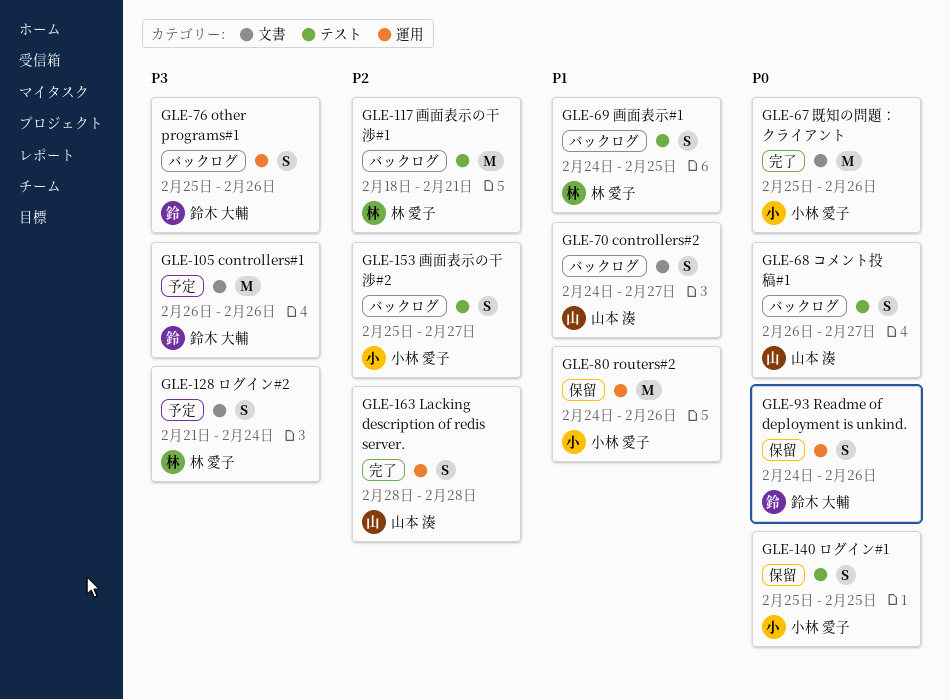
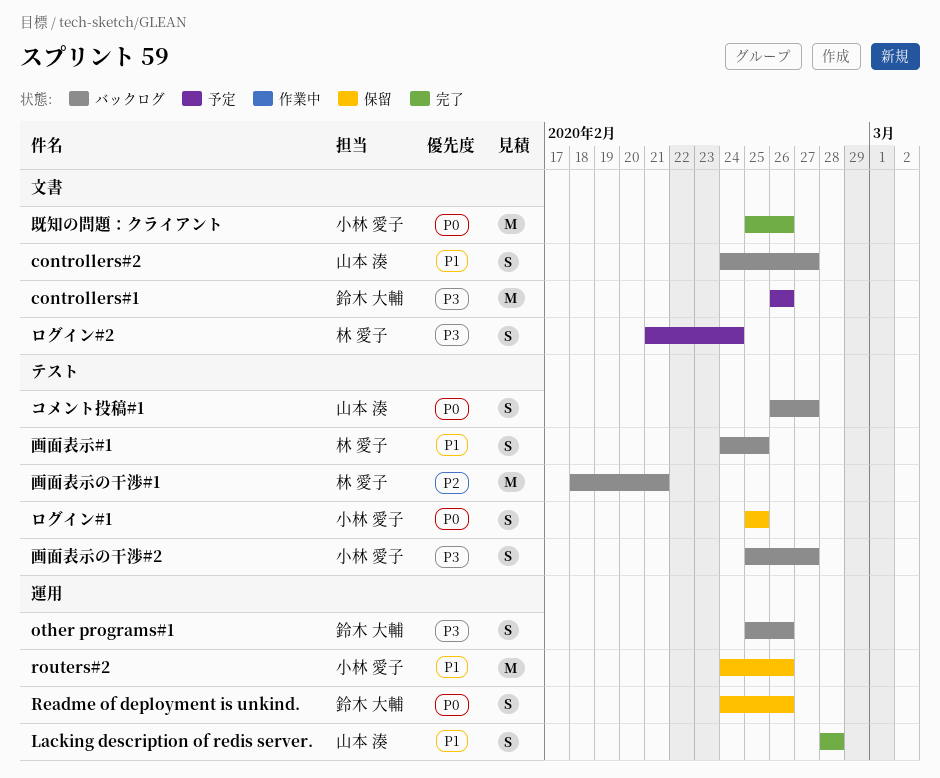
Lacking description of redis server., priority: P2 -> P1
画面表示の干渉#2, priority: P2 -> P3

